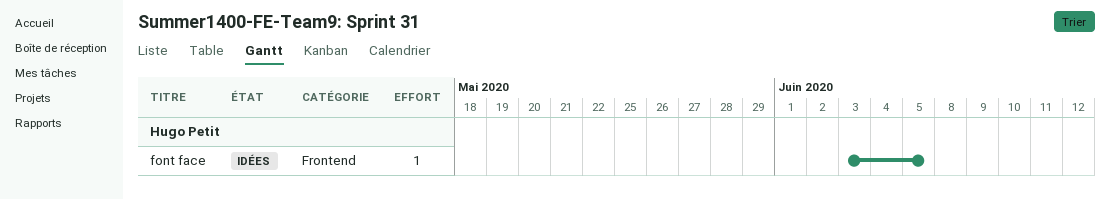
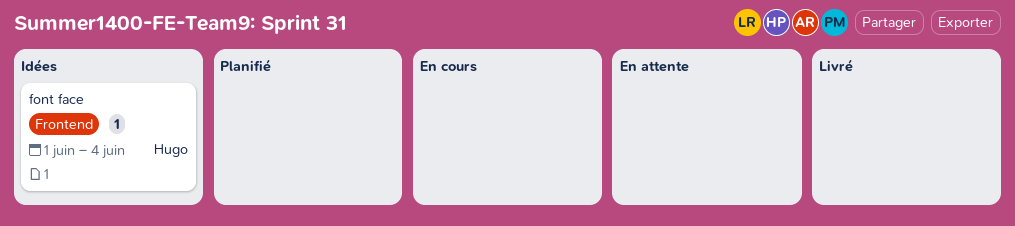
font face, start: Jun 3 -> Jun 1
font face, due: Jun 5 -> Jun 4

